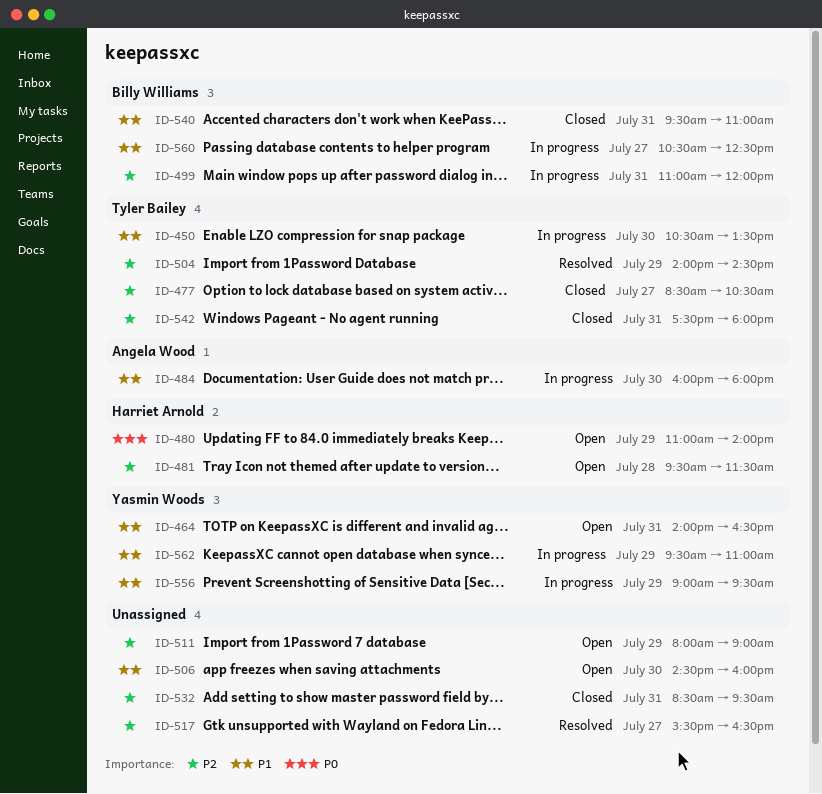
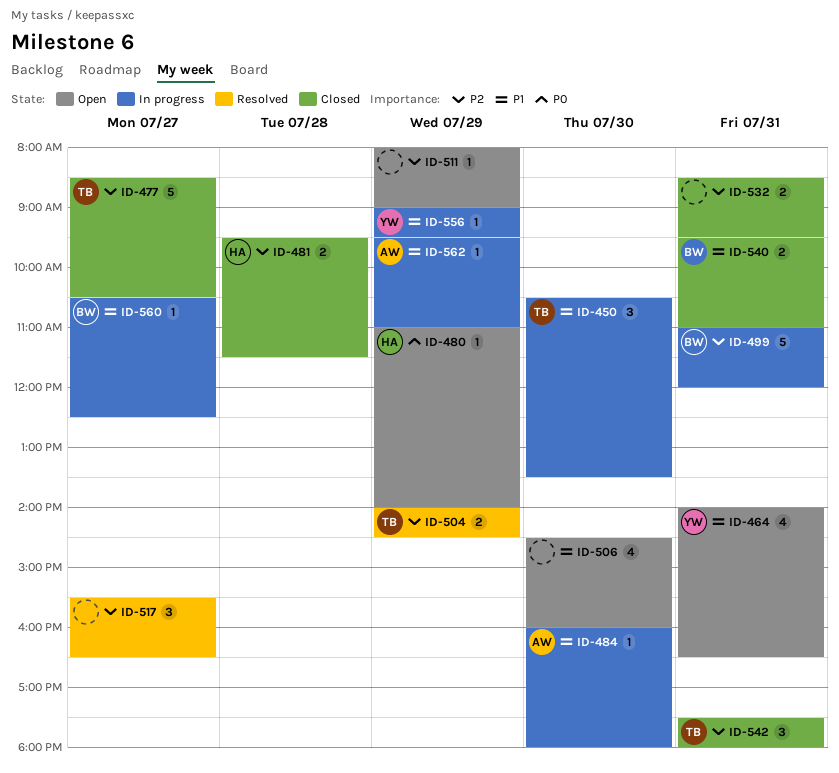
ID-481, status: Open -> Closed
ID-562, owner: Yasmin Woods -> Angela Wood

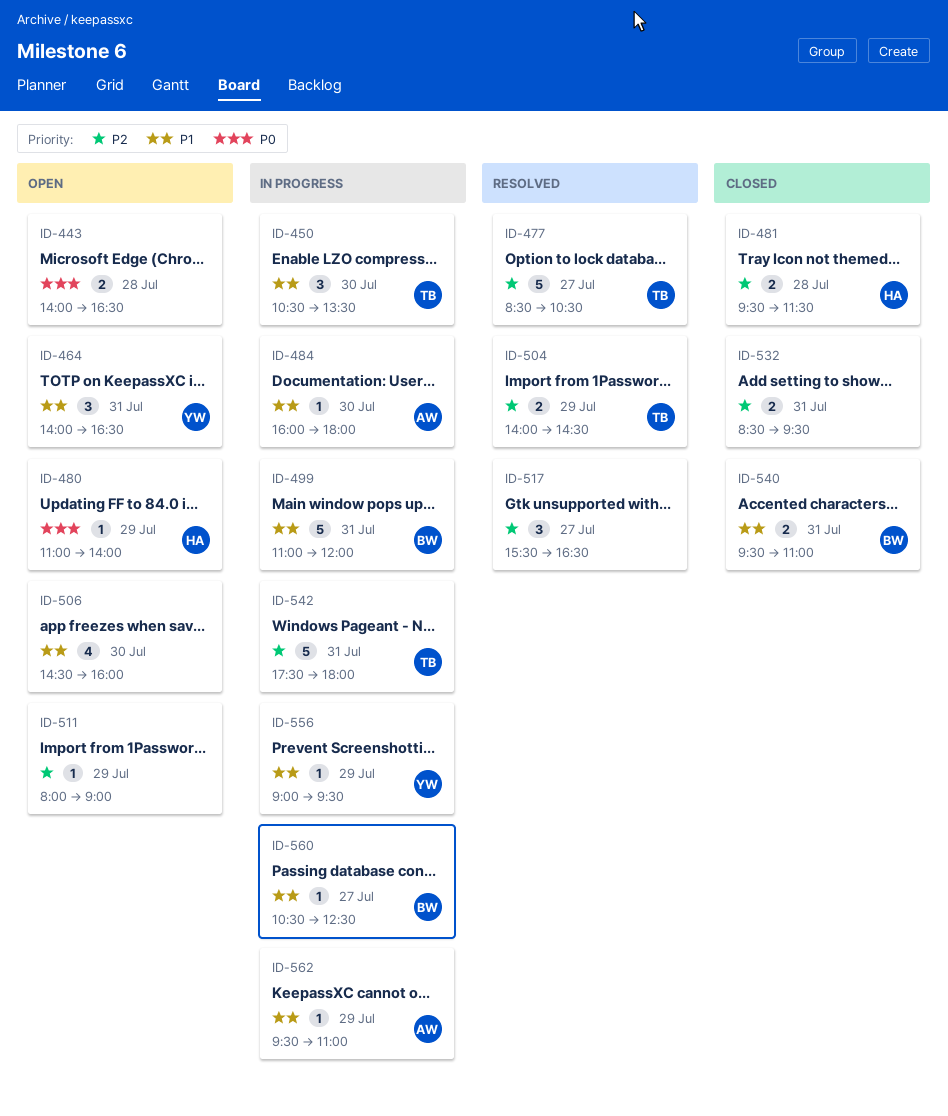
ID-443: none -> present
ID-464, estimate: 4 -> 3
ID-477, status: Closed -> Resolved
ID-499, priority: P2 -> P1
ID-542, status: Closed -> In progress
ID-542, estimate: 3 -> 5

